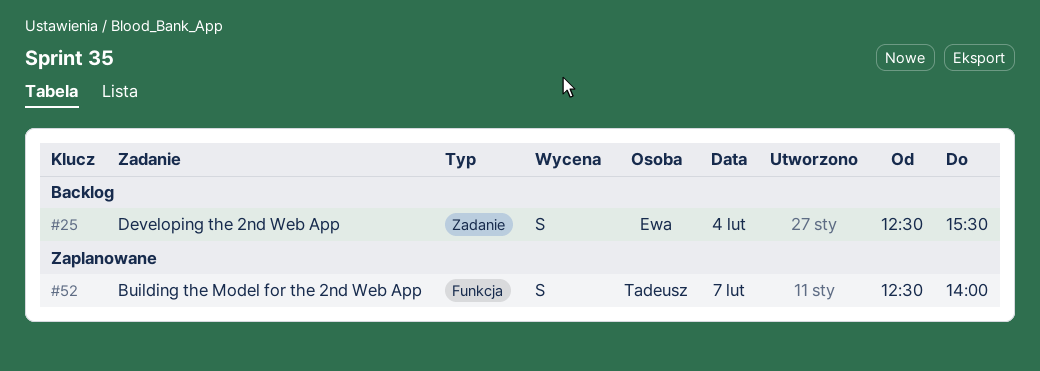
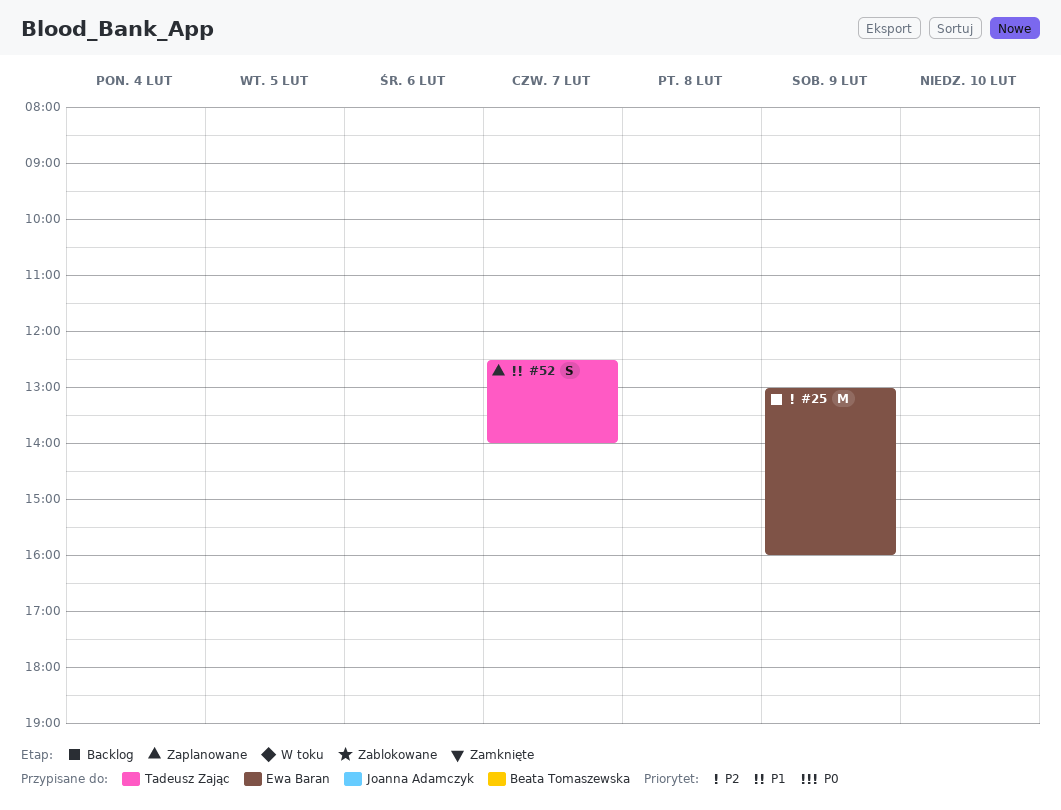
#25, estimate: S -> M
#25, day: Feb 4 -> Feb 9
#25, begins: 12:30 -> 13:00
#25, ends: 15:30 -> 16:00

